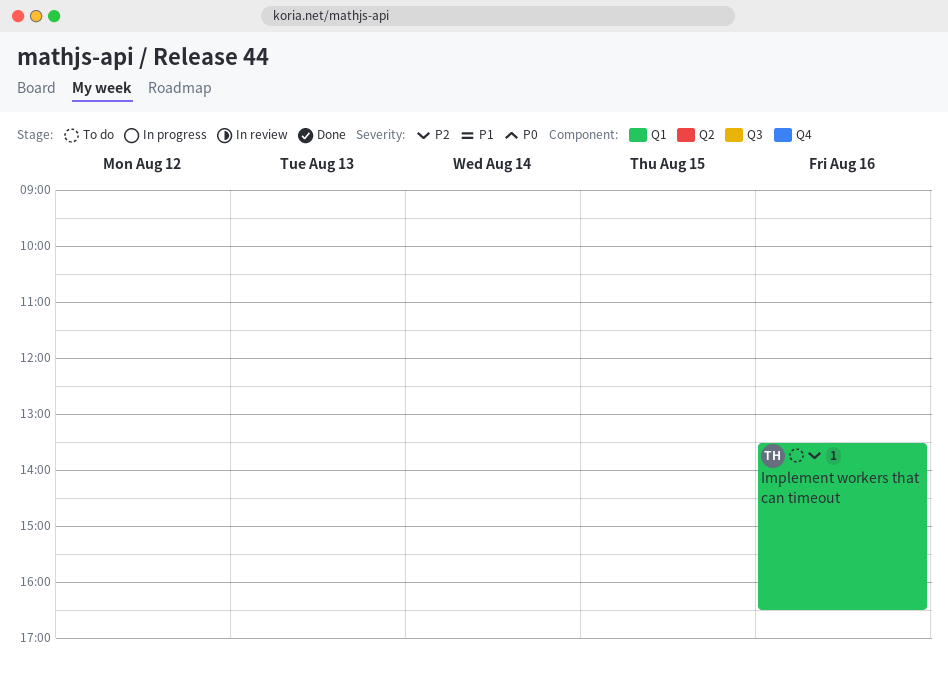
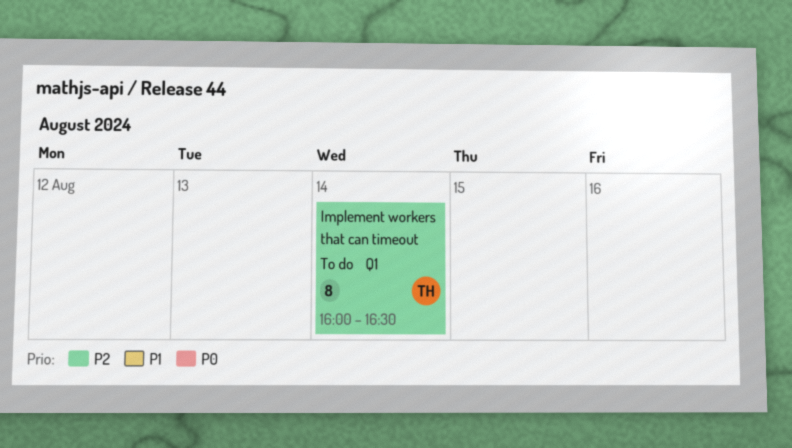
Implement workers that can timeout, estimate: 1 -> 8
Implement workers that can timeout, day: Aug 16 -> Aug 14
Implement workers that can timeout, begins: 13:30 -> 16:00

